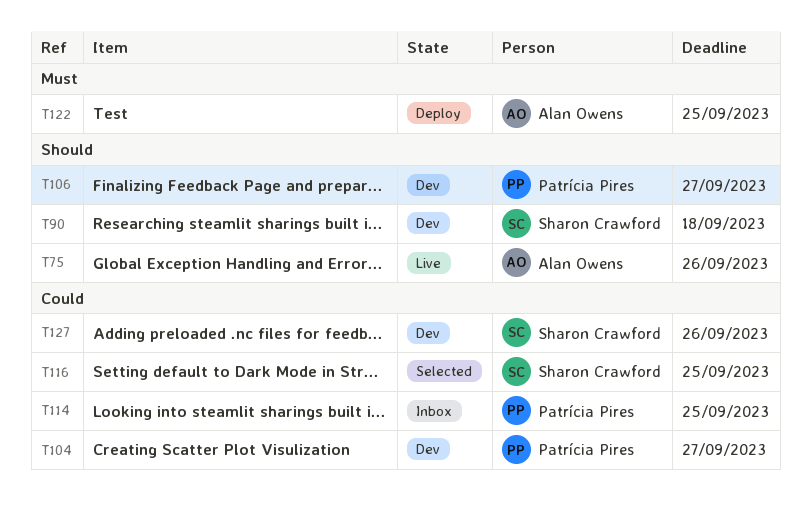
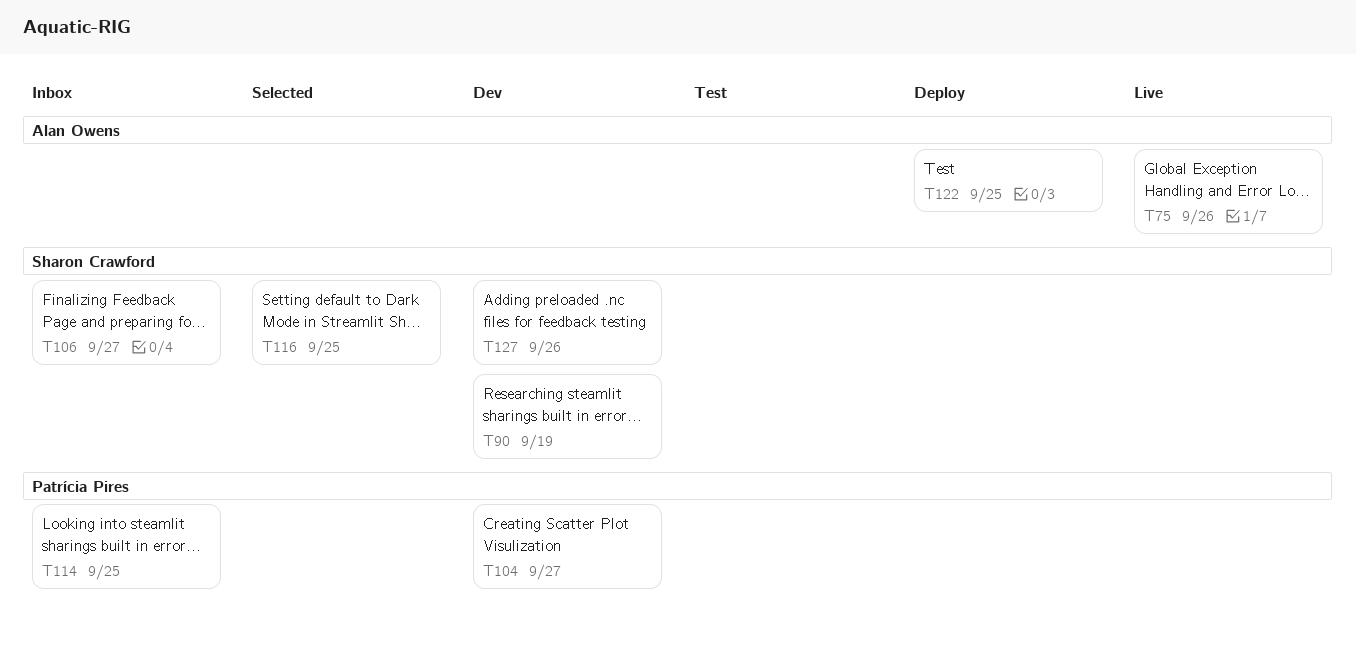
T90, due: Sep 18 -> Sep 19
T106, status: Dev -> Inbox
T106, owner: Patrícia Pires -> Sharon Crawford

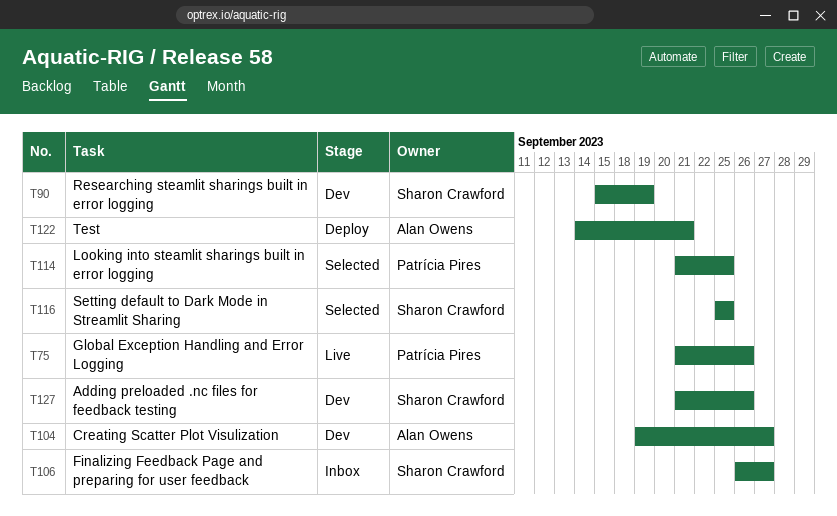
T75, owner: Alan Owens -> Patrícia Pires
T104, owner: Patrícia Pires -> Alan Owens
T114, status: Inbox -> Selected
T122, due: Sep 25 -> Sep 21

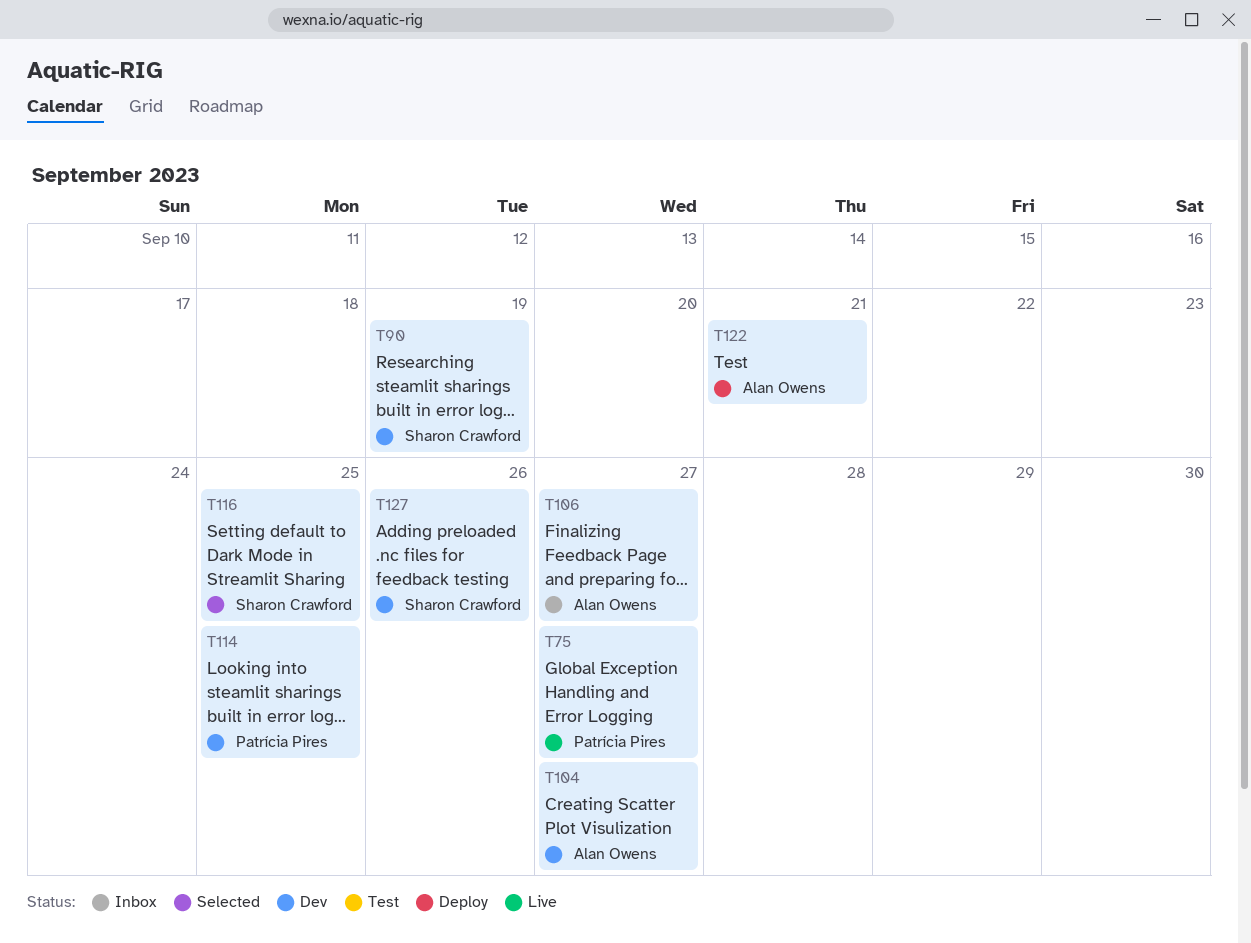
T75, due: Sep 26 -> Sep 27
T106, owner: Sharon Crawford -> Alan Owens
T114, status: Selected -> Dev

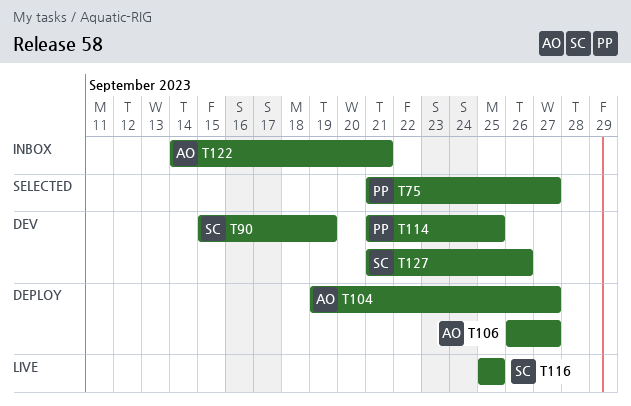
T75, status: Live -> Selected
T104, status: Dev -> Deploy
T106, status: Inbox -> Deploy
T116, status: Selected -> Live
T122, status: Deploy -> Inbox

